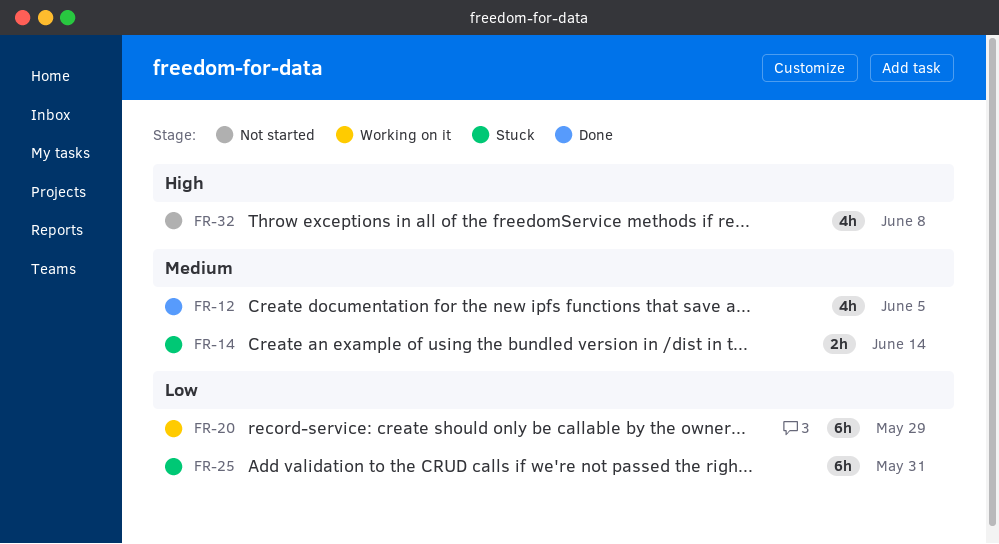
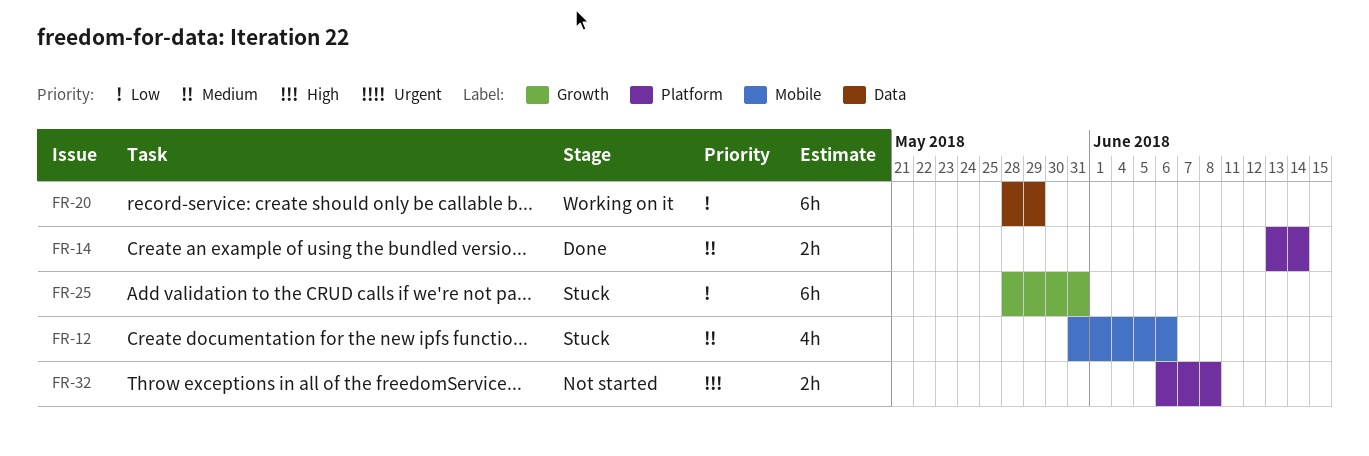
FR-12, status: Done -> Stuck
FR-12, due: Jun 5 -> Jun 6
FR-14, status: Stuck -> Done
FR-32, estimate: 4h -> 2h

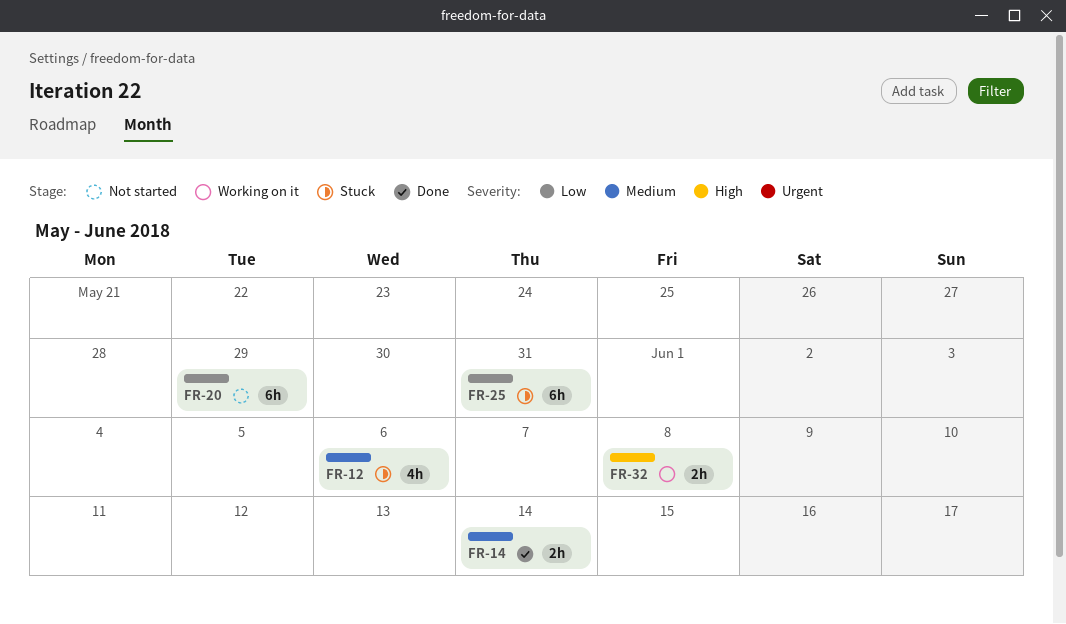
FR-20, status: Working on it -> Not started
FR-32, status: Not started -> Working on it

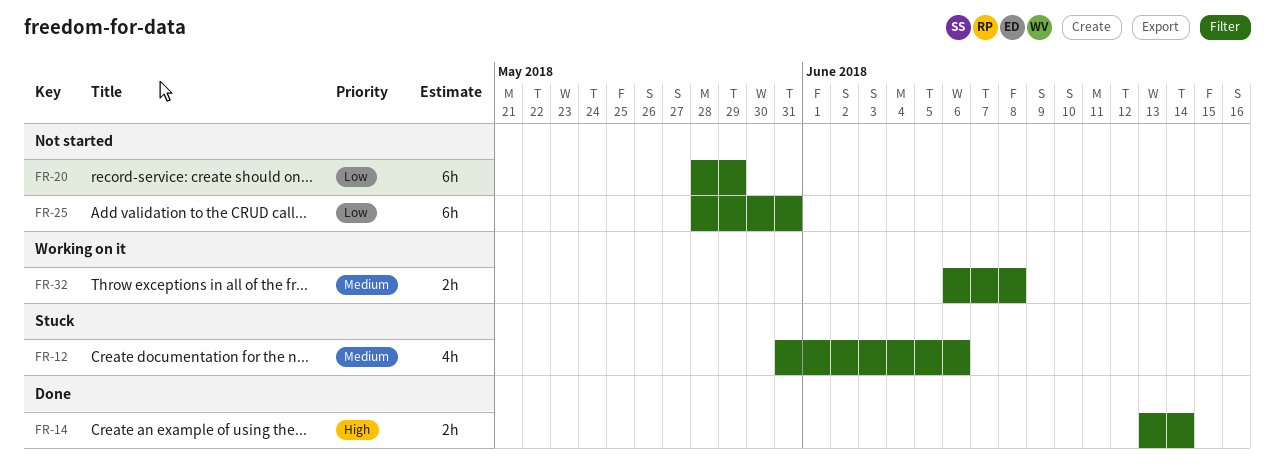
FR-14, priority: Medium -> High
FR-25, status: Stuck -> Not started
FR-32, priority: High -> Medium

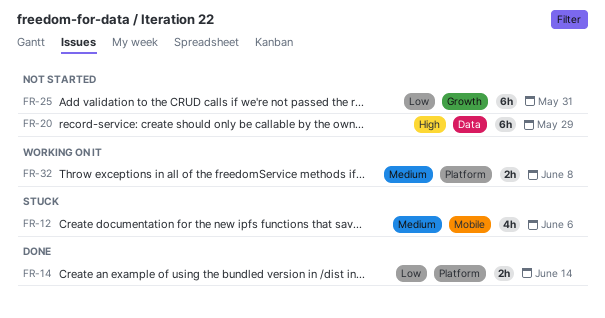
FR-14, priority: High -> Low
FR-20, priority: Low -> High

